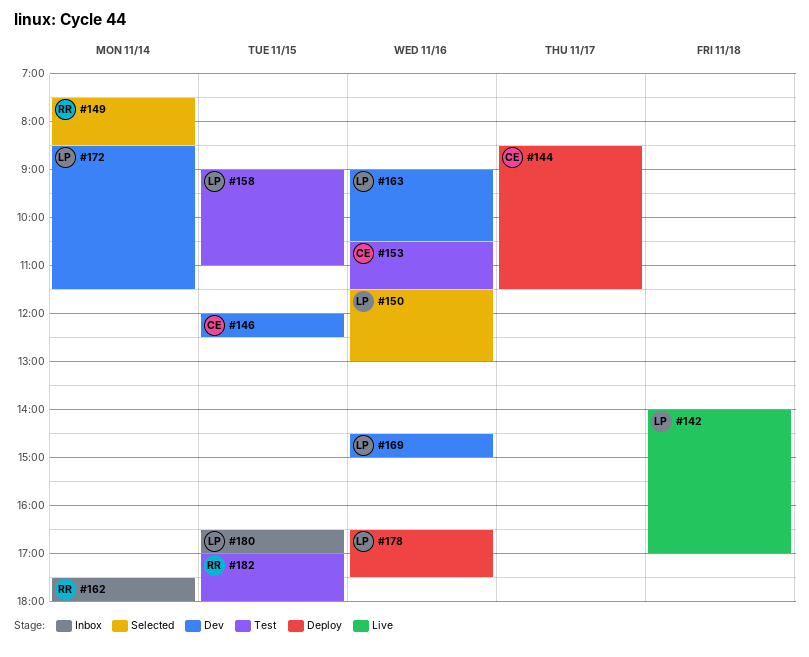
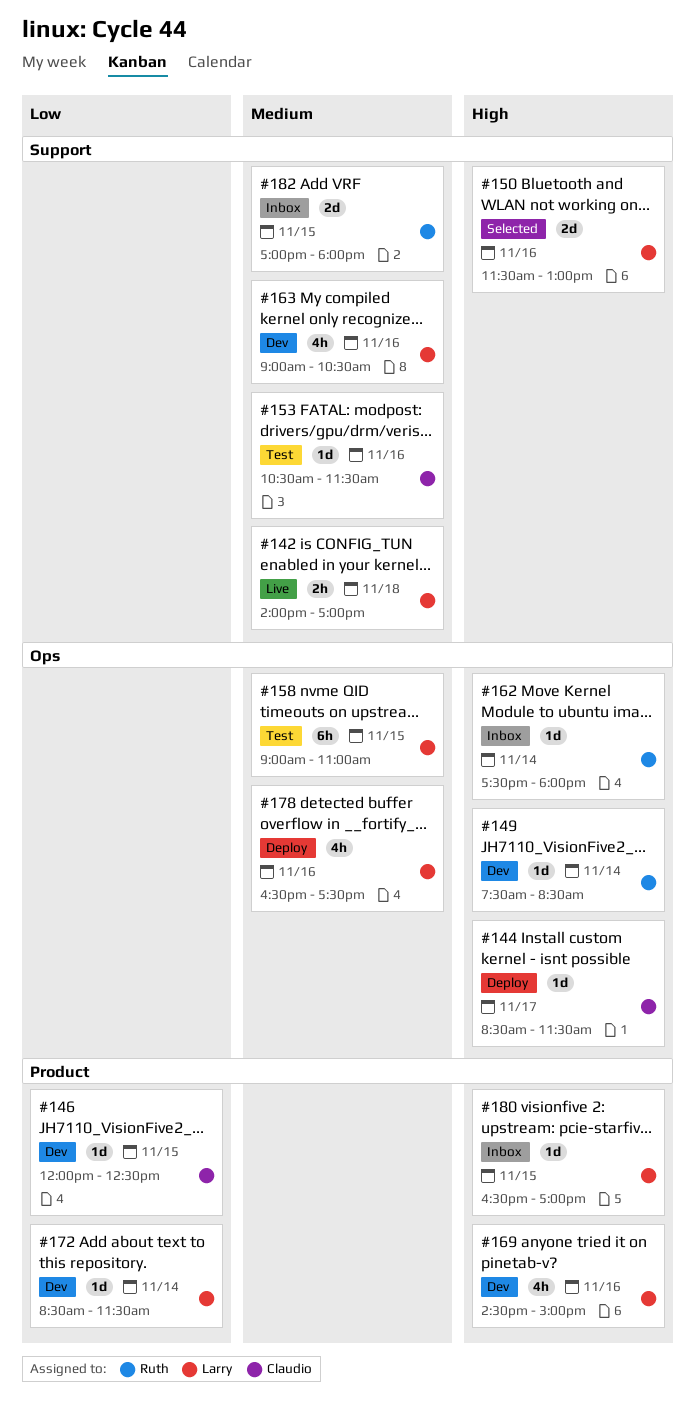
#149, status: Selected -> Dev
#182, status: Test -> Inbox

